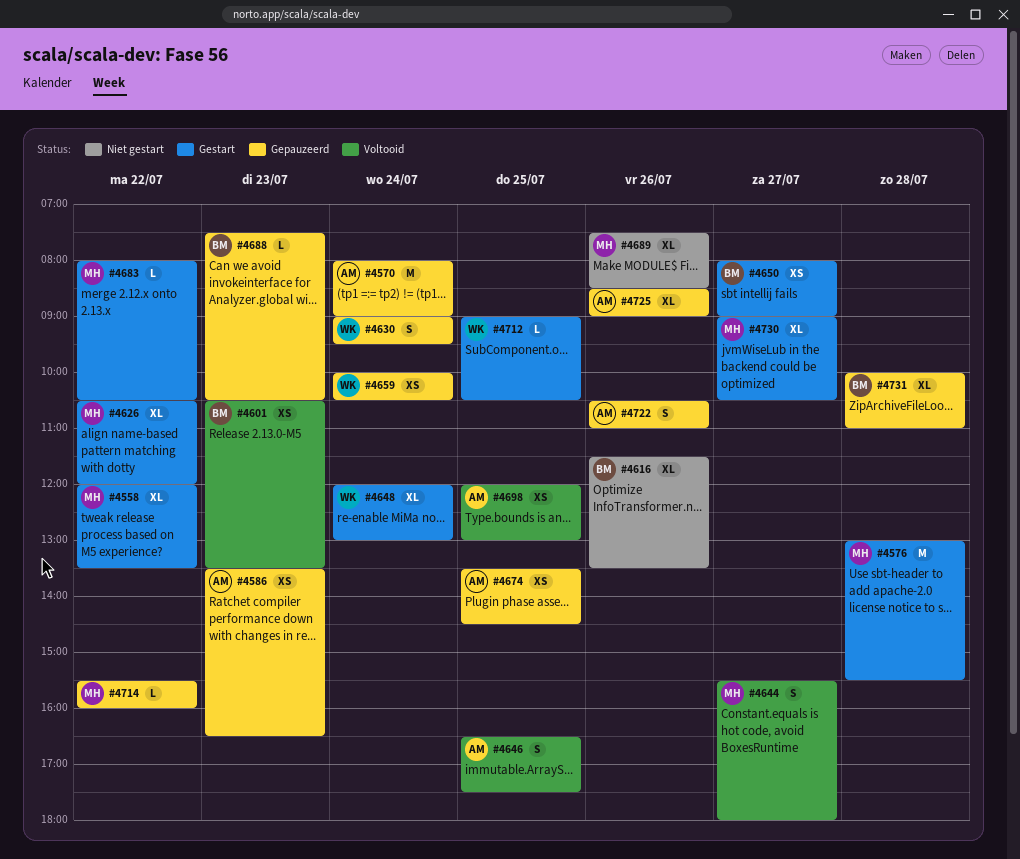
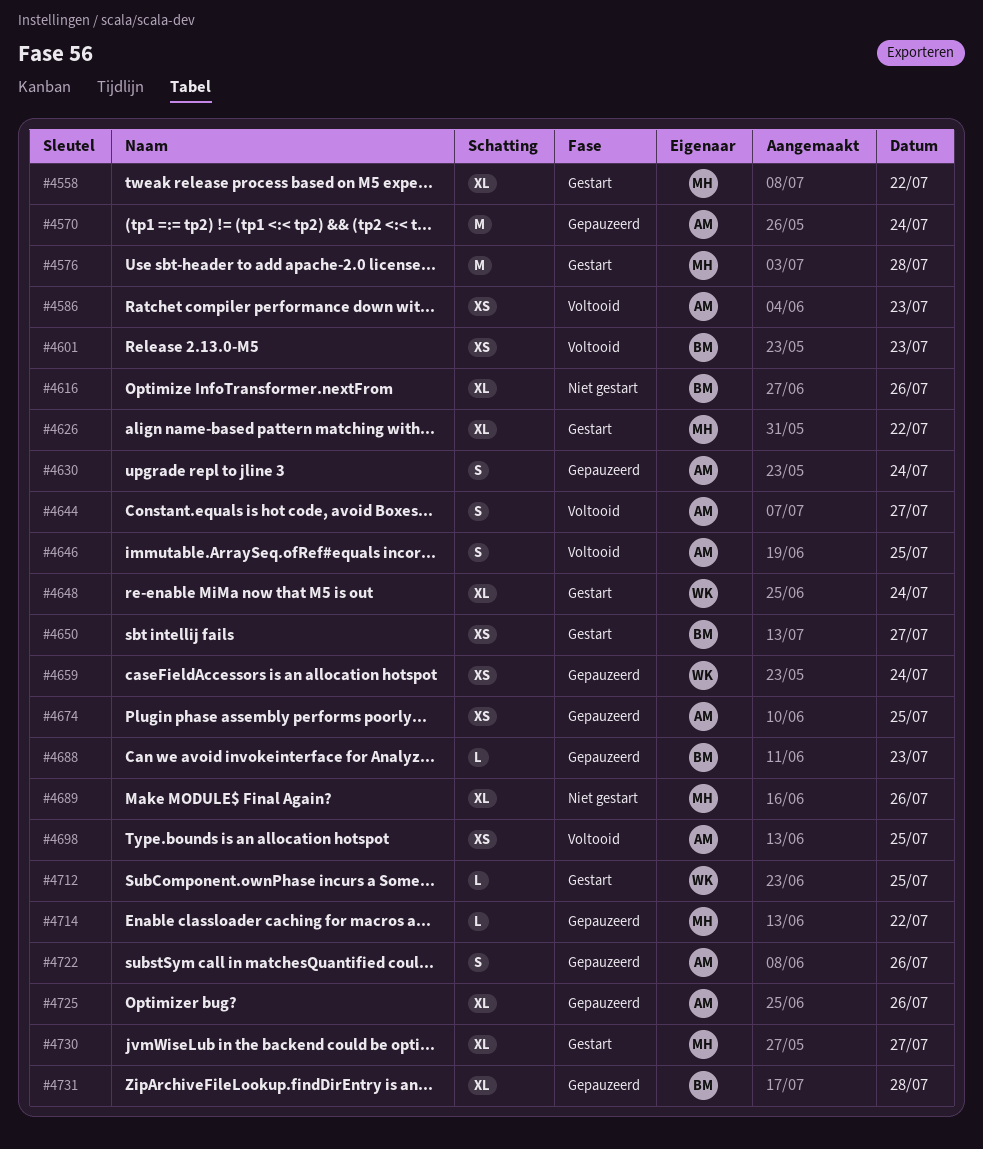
#4586, status: Gepauzeerd -> Voltooid
#4630, owner: WK -> AM
#4644, owner: MH -> AM
#4683: present -> none

